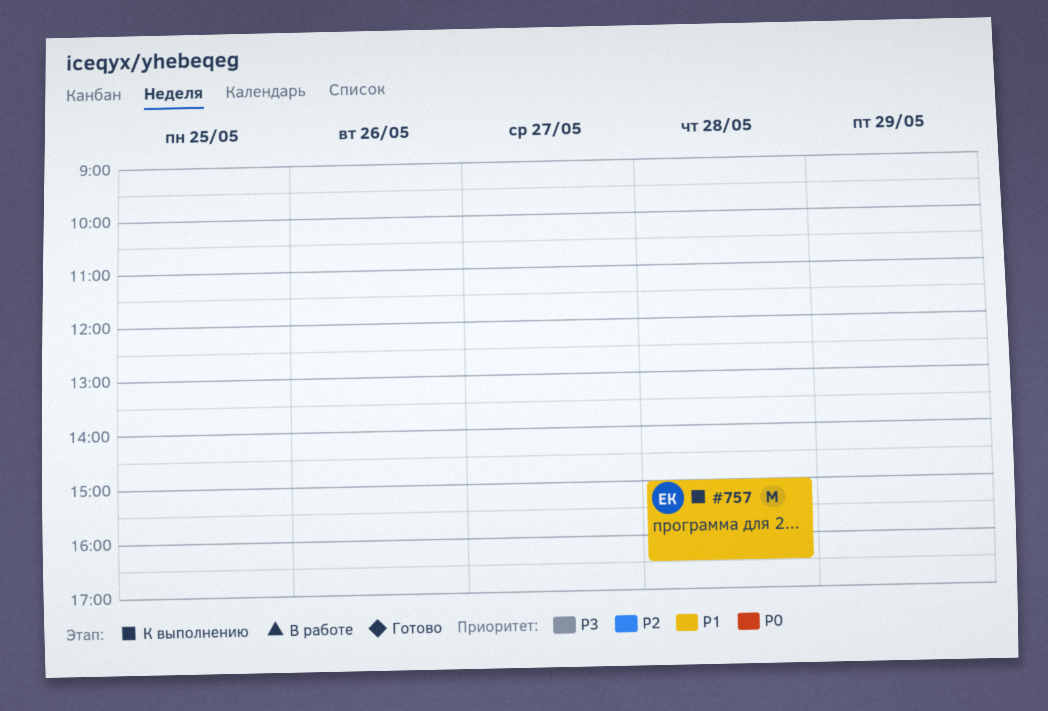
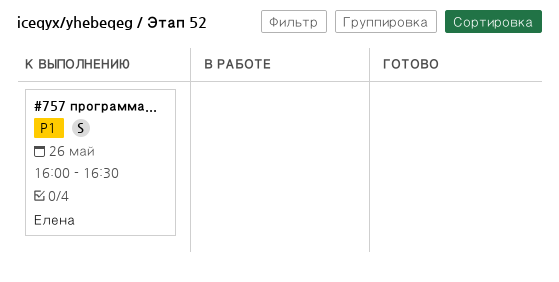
#757, estimate: M -> S
#757, day: May 28 -> May 26
#757, begins: 15:00 -> 16:00

